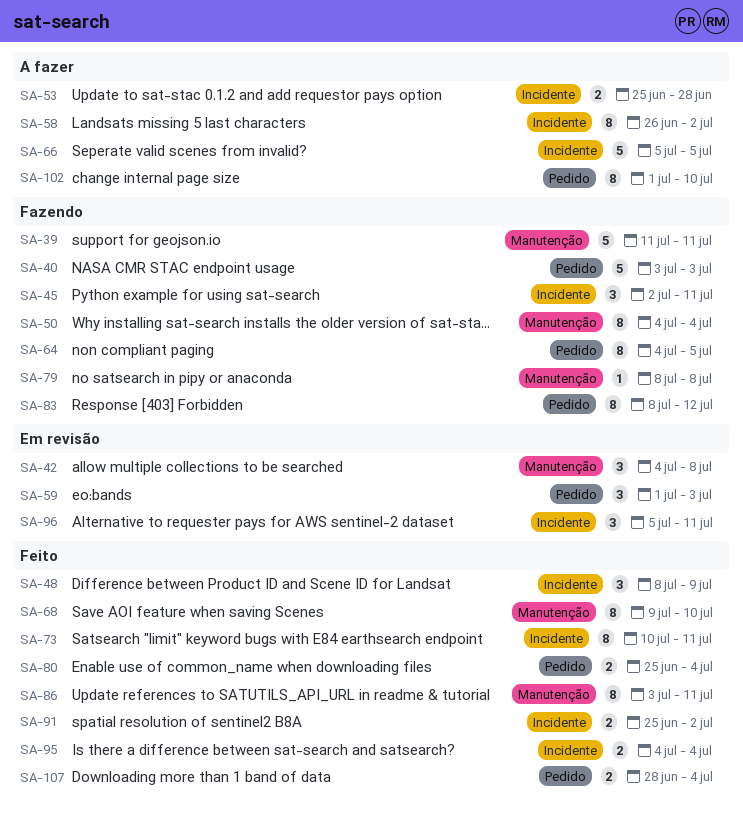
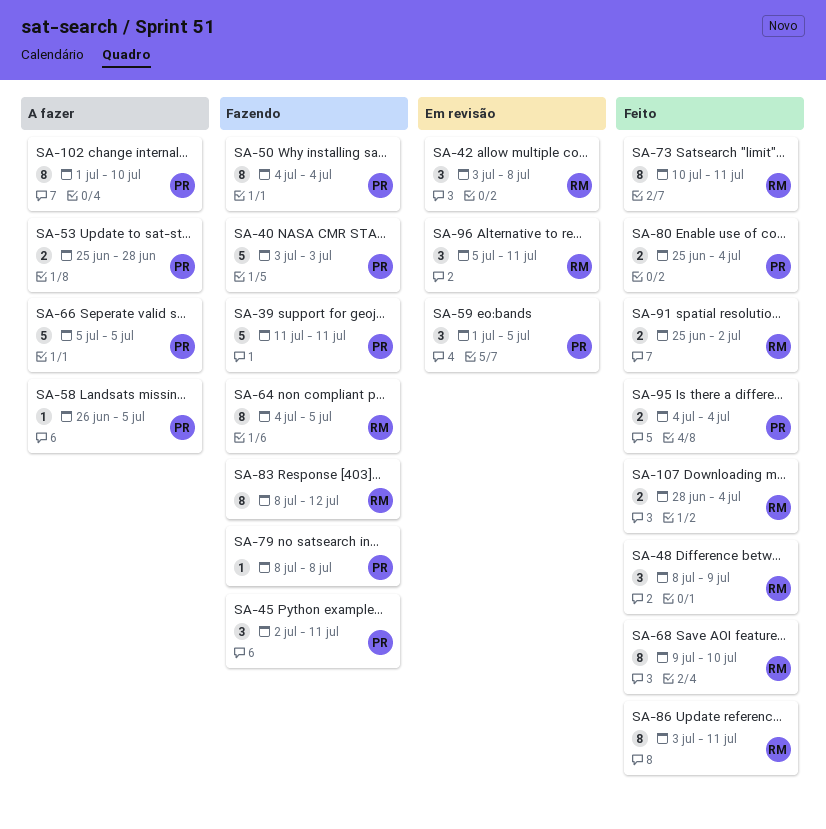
SA-42, start: Jul 4 -> Jul 3
SA-58, estimate: 8 -> 1
SA-58, due: Jul 2 -> Jul 5
SA-59, due: Jul 3 -> Jul 5

